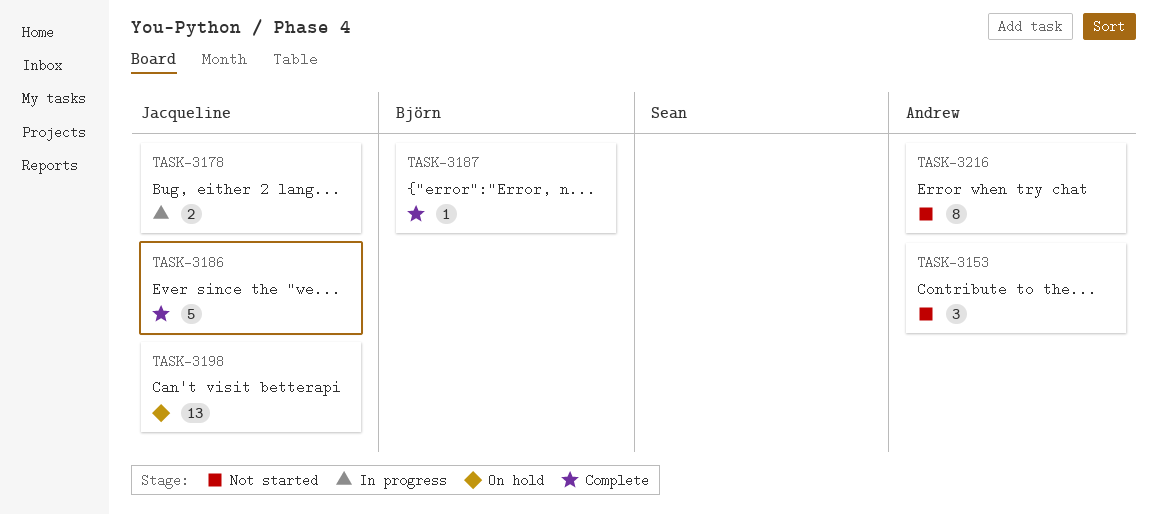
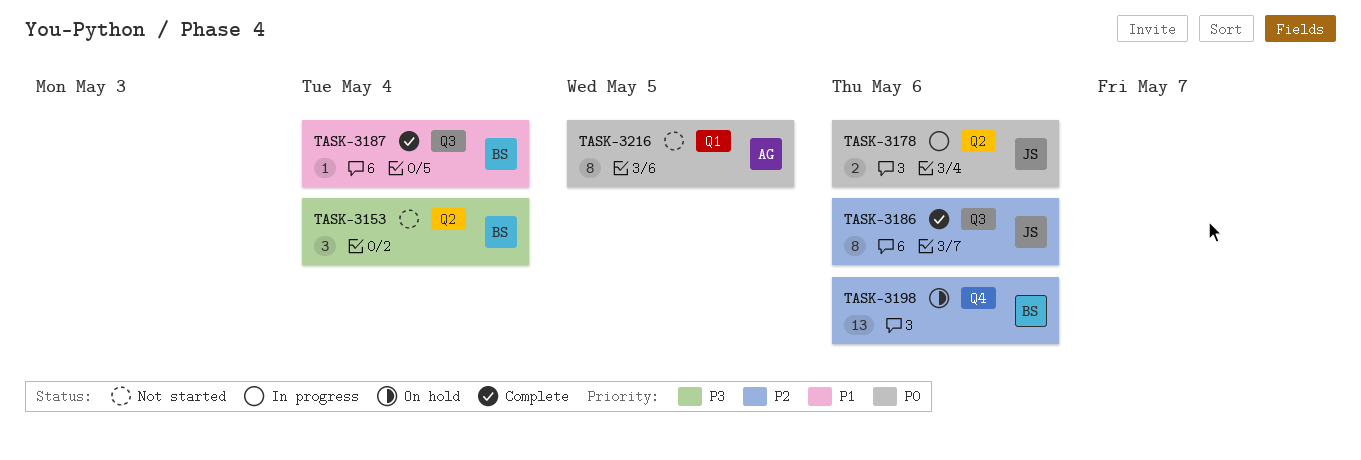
TASK-3153, owner: Andrew -> Björn
TASK-3186, estimate: 5 -> 8
TASK-3198, owner: Jacqueline -> Björn

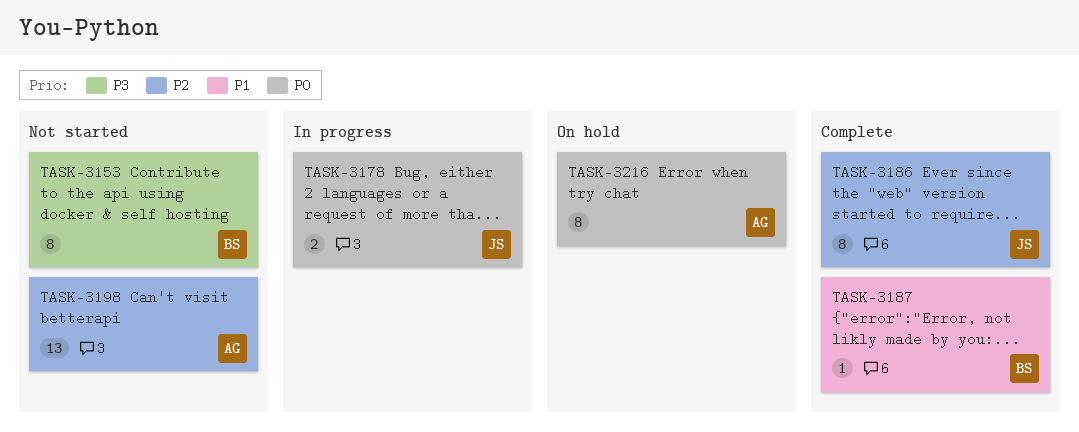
TASK-3153, estimate: 3 -> 8
TASK-3198, status: On hold -> Not started
TASK-3198, owner: BS -> AG
TASK-3216, status: Not started -> On hold

